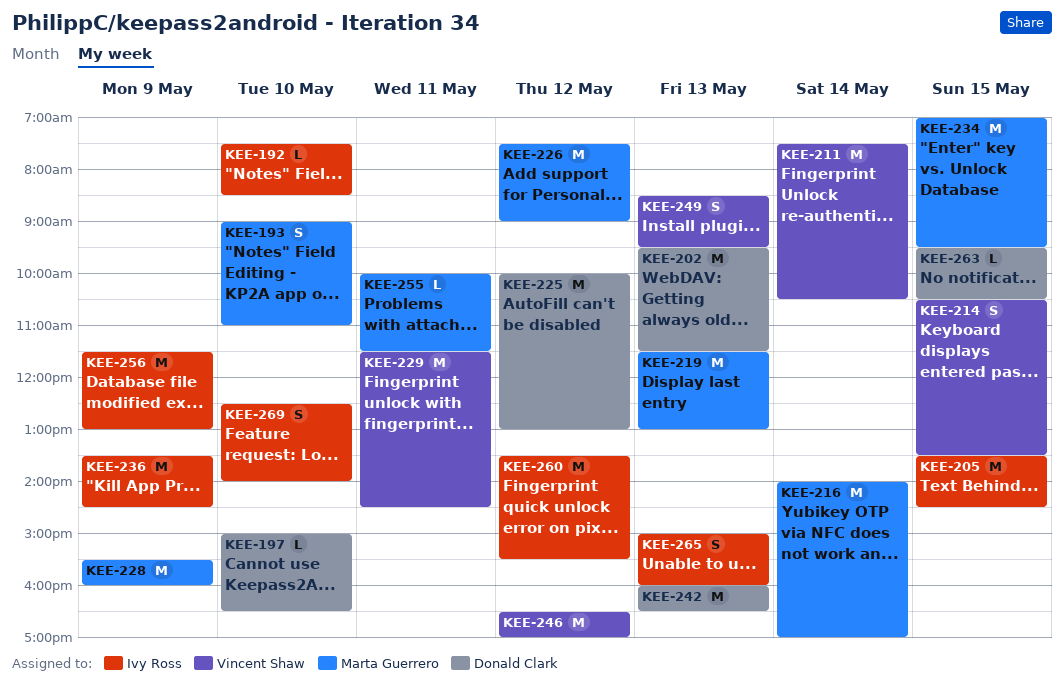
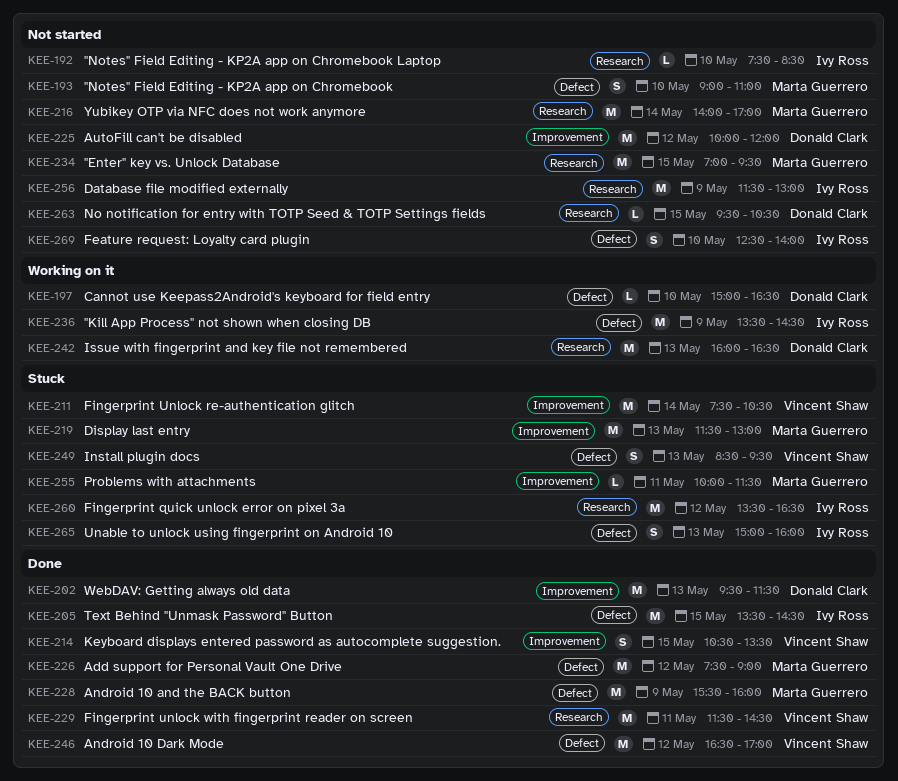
KEE-225, ends: 13:00 -> 12:00
KEE-260, ends: 15:30 -> 16:30

